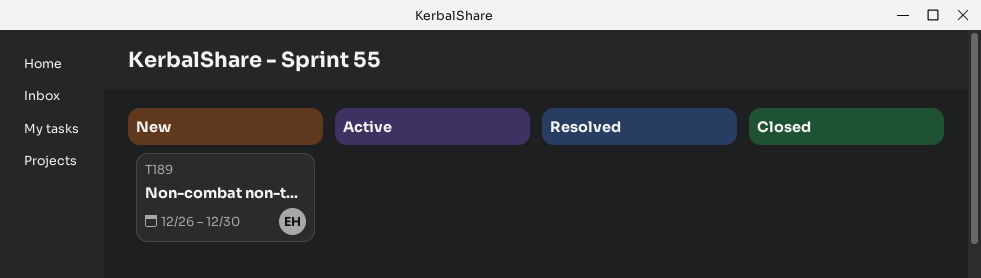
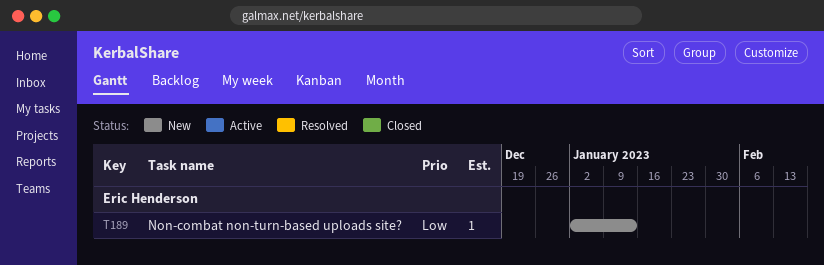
T189, start: Dec 26 -> Jan 2
T189, due: Dec 30 -> Jan 13

